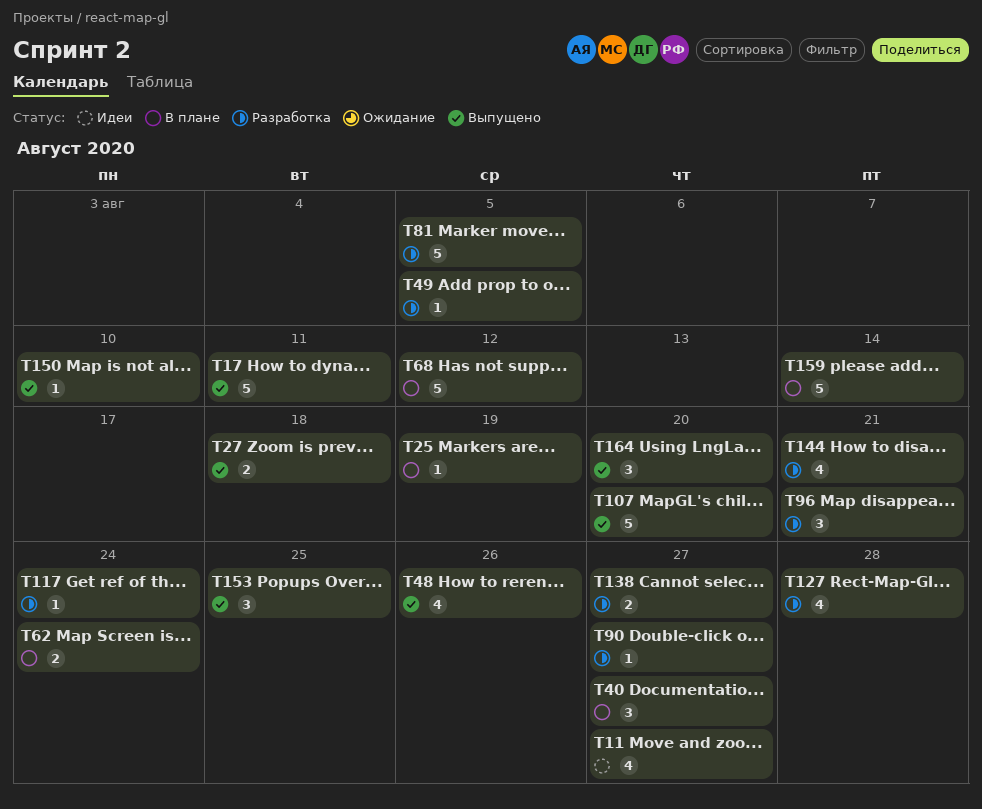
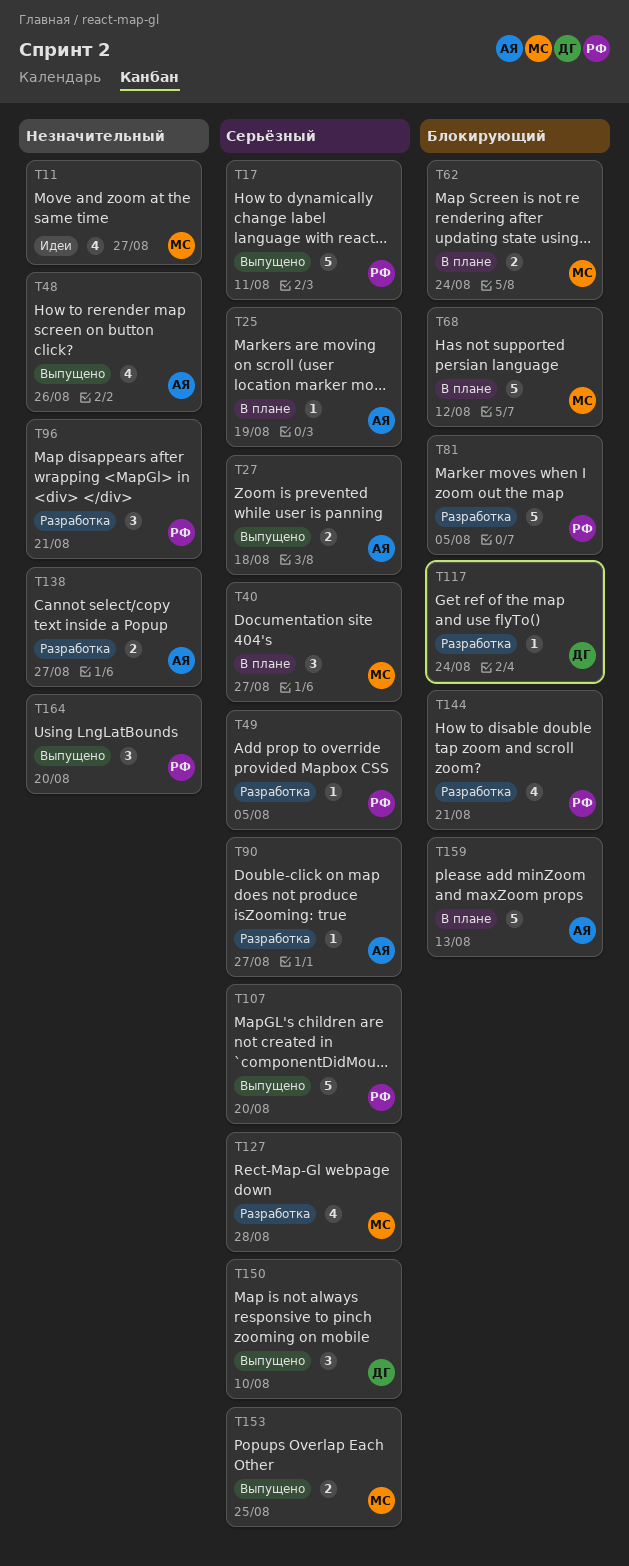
T150, estimate: 1 -> 3
T153, estimate: 3 -> 2
T159, due: Aug 14 -> Aug 13

